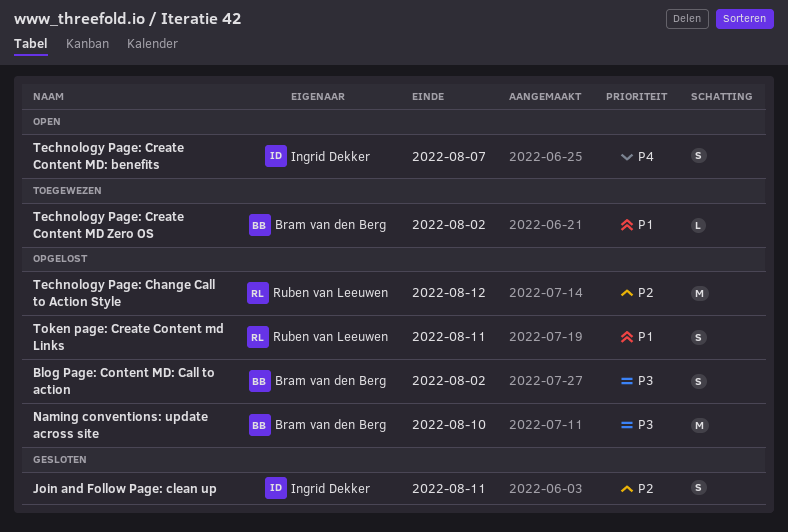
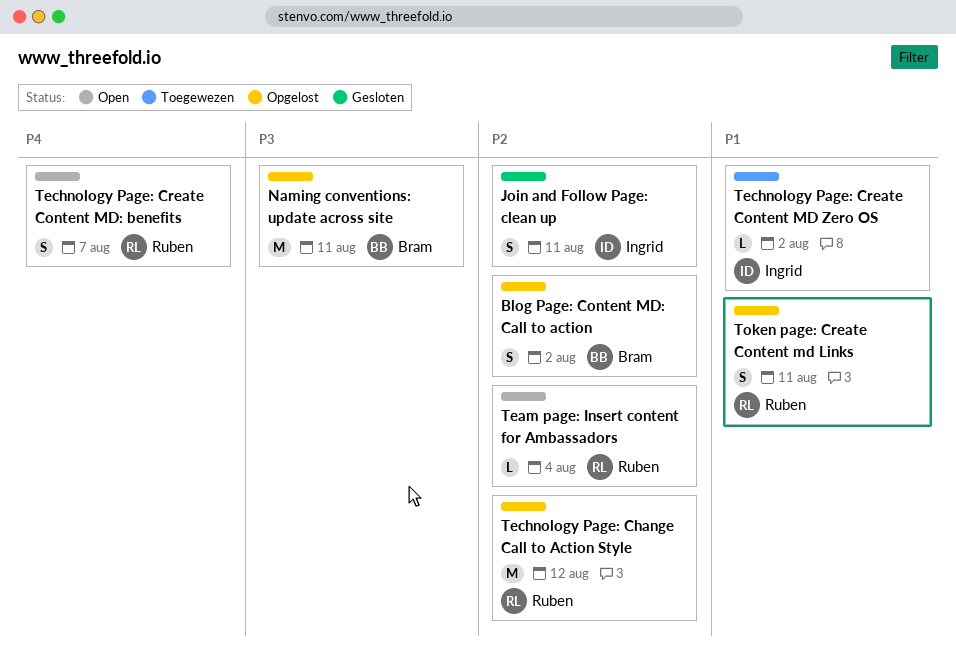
Blog Page: Content MD: Call to action, priority: P3 -> P2
Naming conventions: update across site, due: Aug 10 -> Aug 11
Team page: Insert content for Ambassadors: none -> present
Technology Page: Create Content MD Zero OS, owner: Bram van den Berg -> Ingrid Dekker
Technology Page: Create Content MD: benefits, owner: Ingrid Dekker -> Ruben van Leeuwen

